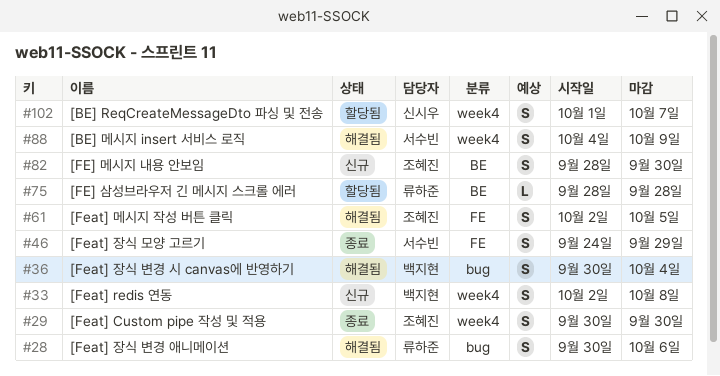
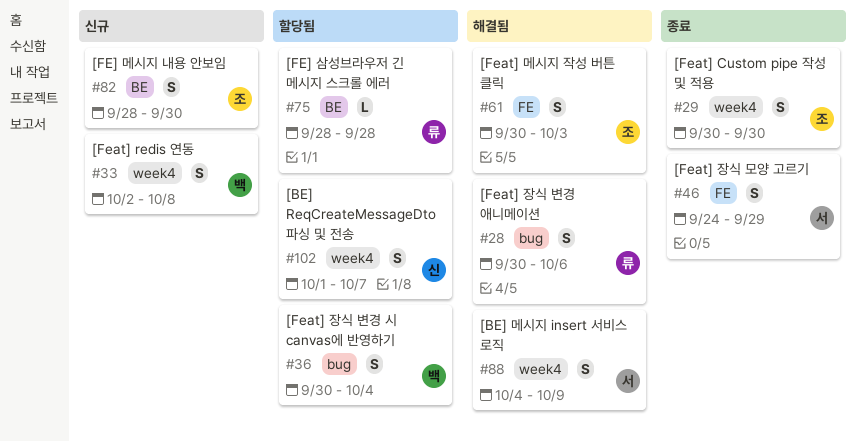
#36, status: 해결됨 -> 할당됨
#61, start: Oct 2 -> Sep 30
#61, due: Oct 5 -> Oct 3

